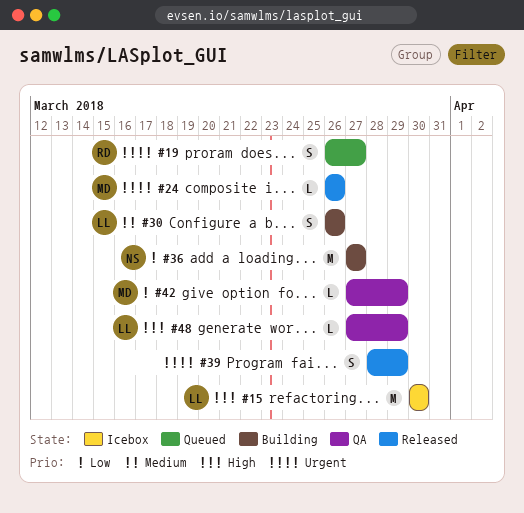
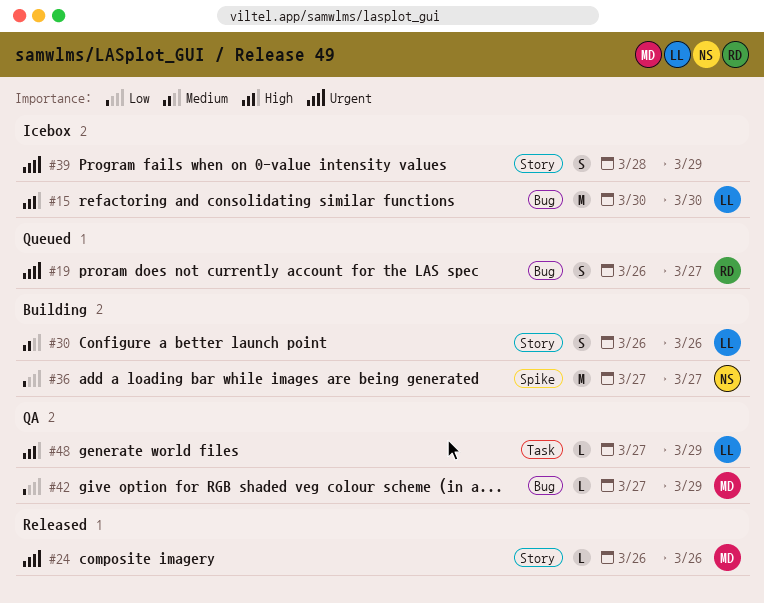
#39, status: Released -> Icebox

